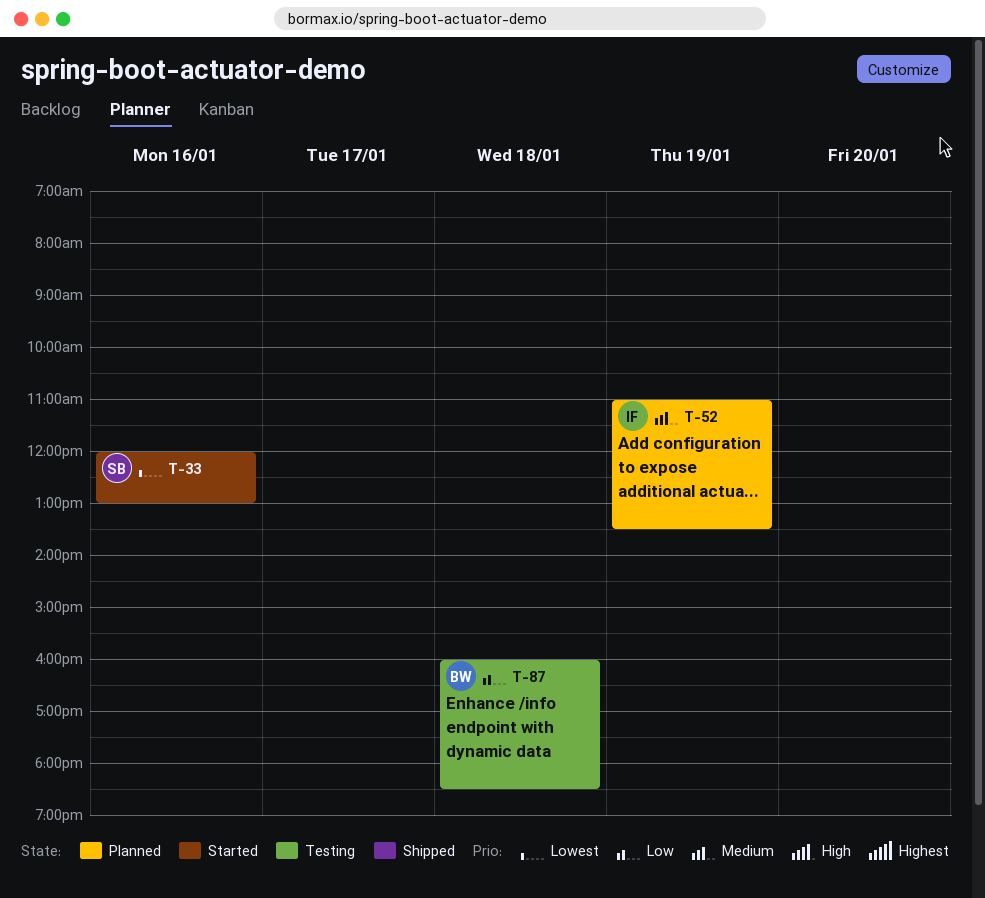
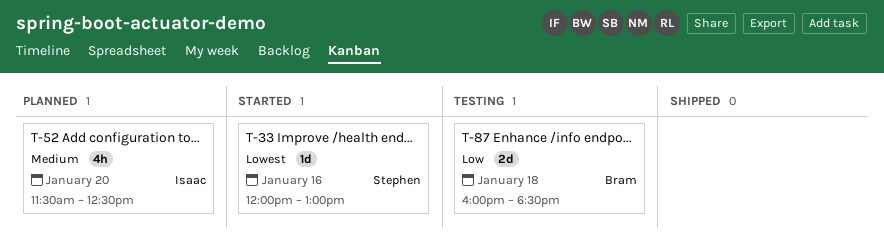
T-52, day: Jan 19 -> Jan 20
T-52, begins: 11:00 -> 11:30
T-52, ends: 13:30 -> 12:30

